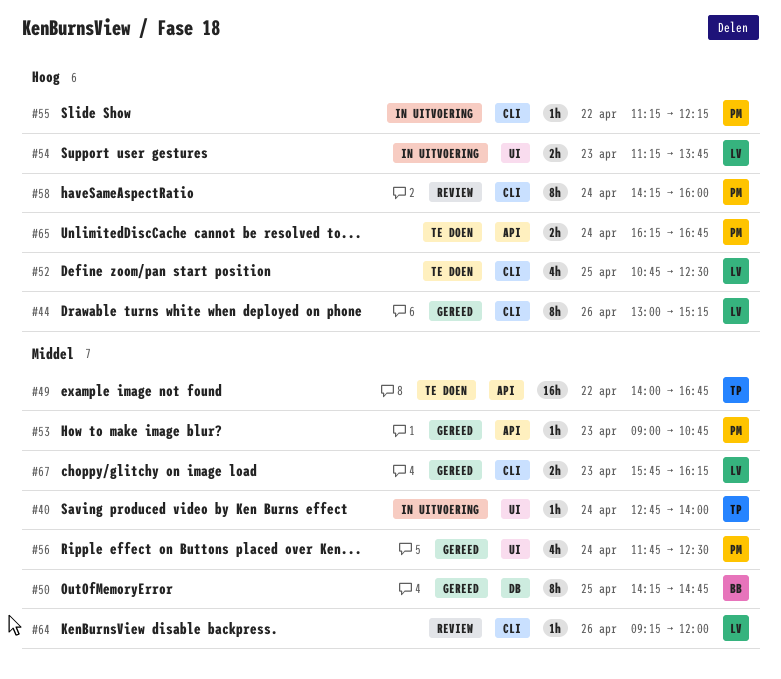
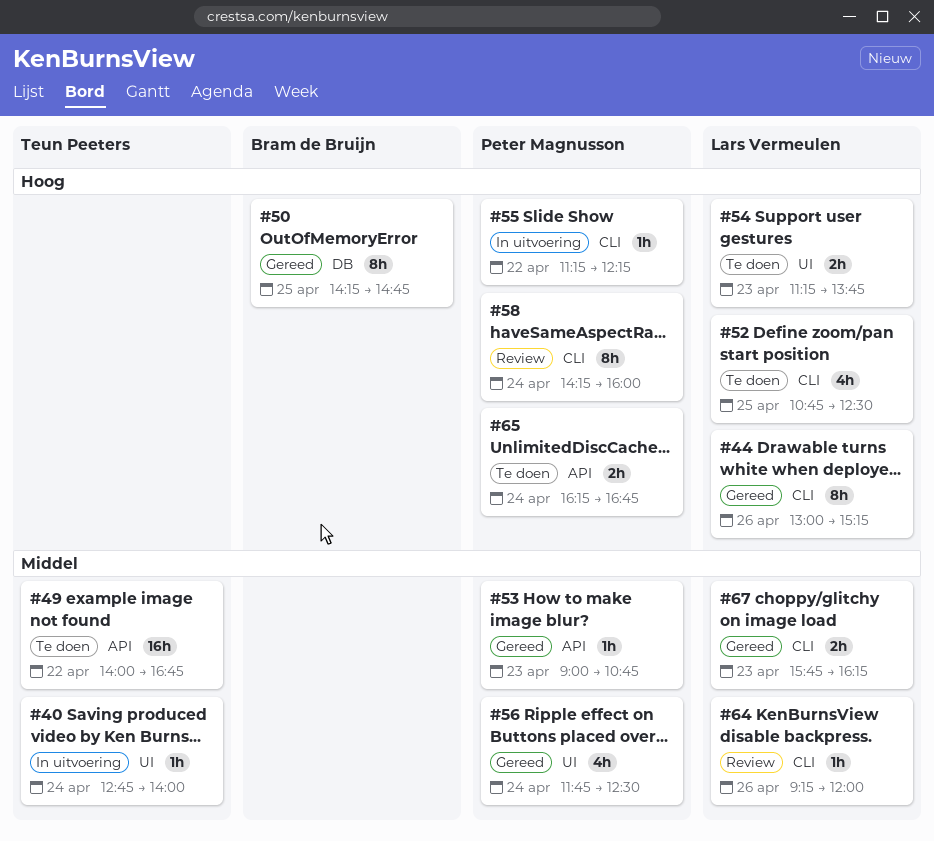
#50, priority: Middel -> Hoog
#54, status: In uitvoering -> Te doen

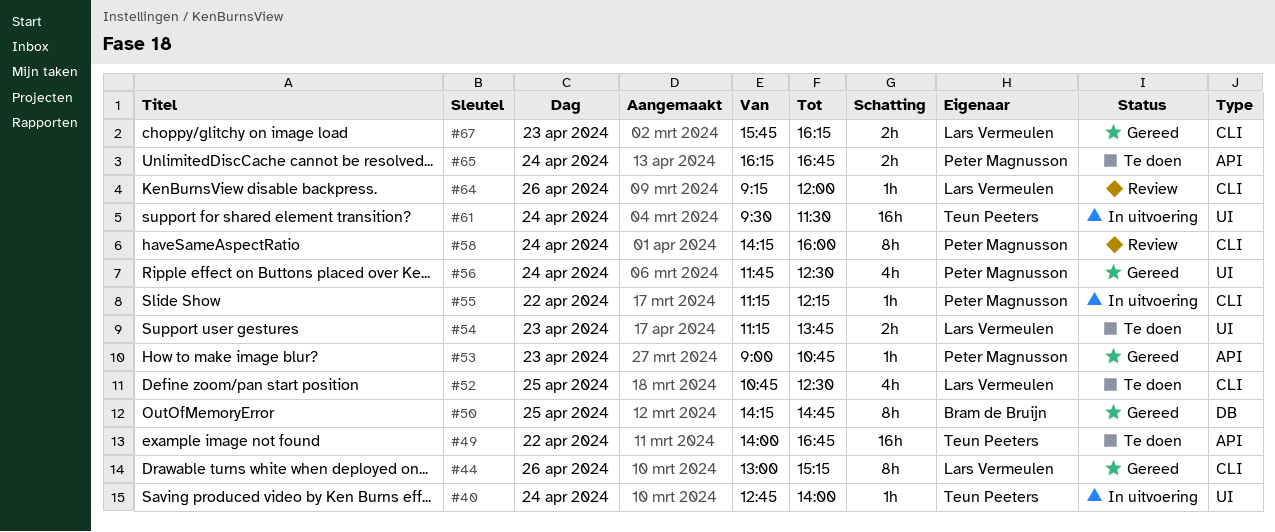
#61: none -> present

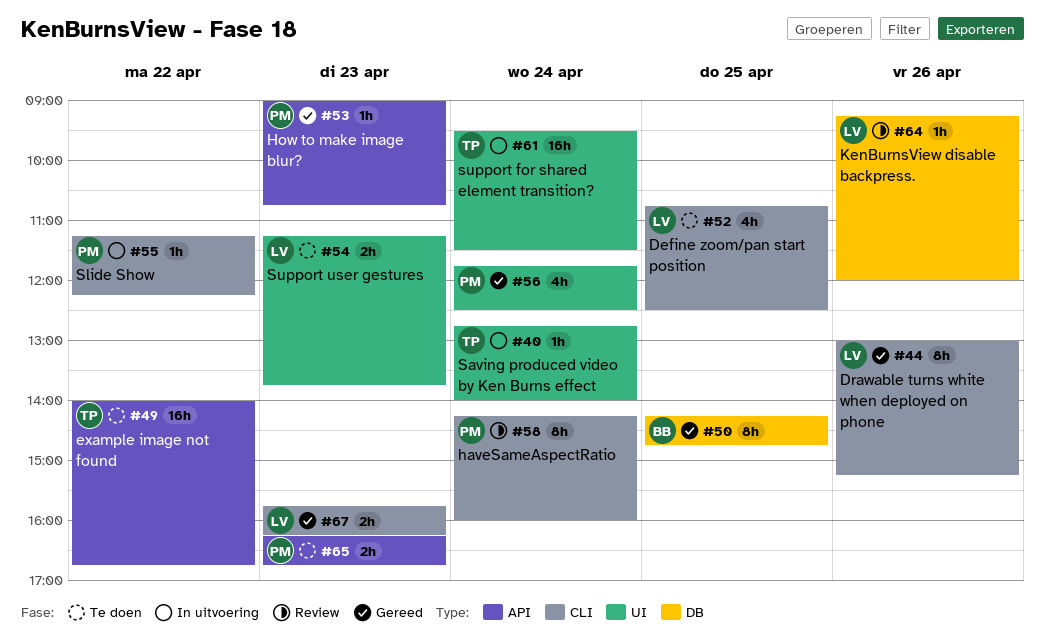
#64, label: CLI -> DB
#65, day: Apr 24 -> Apr 23

